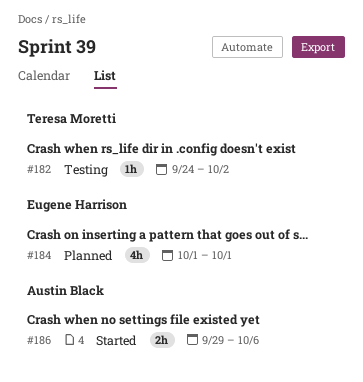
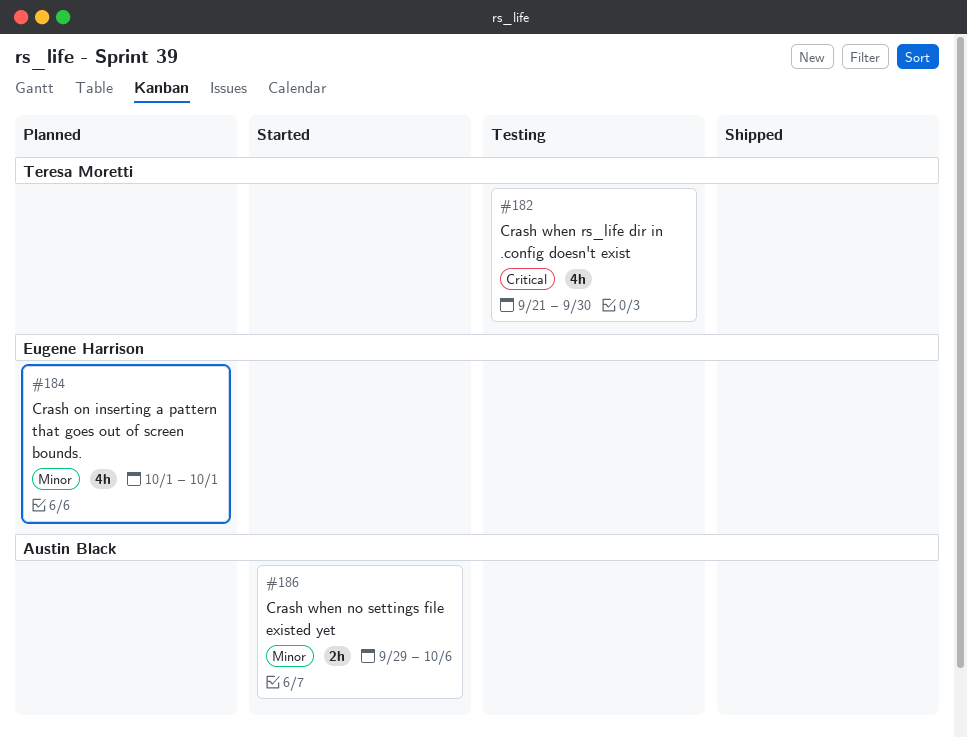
#182, estimate: 1h -> 4h
#182, start: Sep 24 -> Sep 21
#182, due: Oct 2 -> Sep 30

